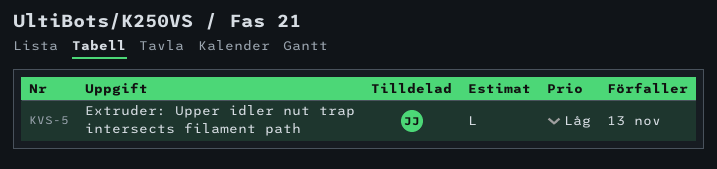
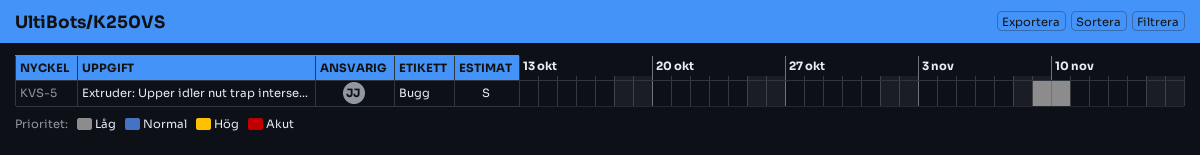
KVS-5, estimate: L -> S
KVS-5, due: Nov 13 -> Nov 10

